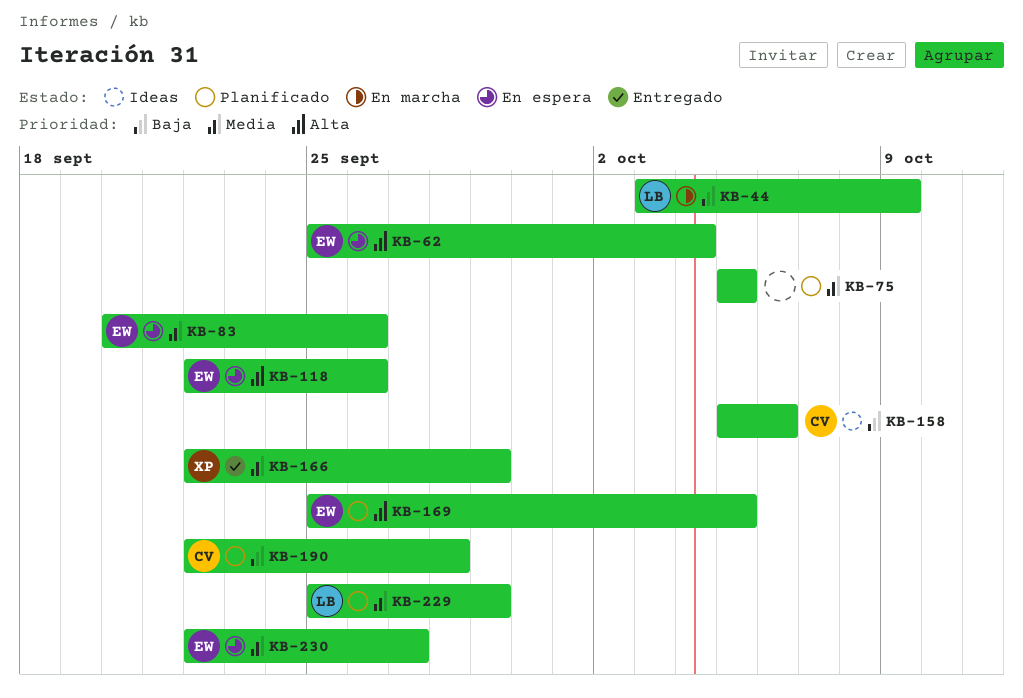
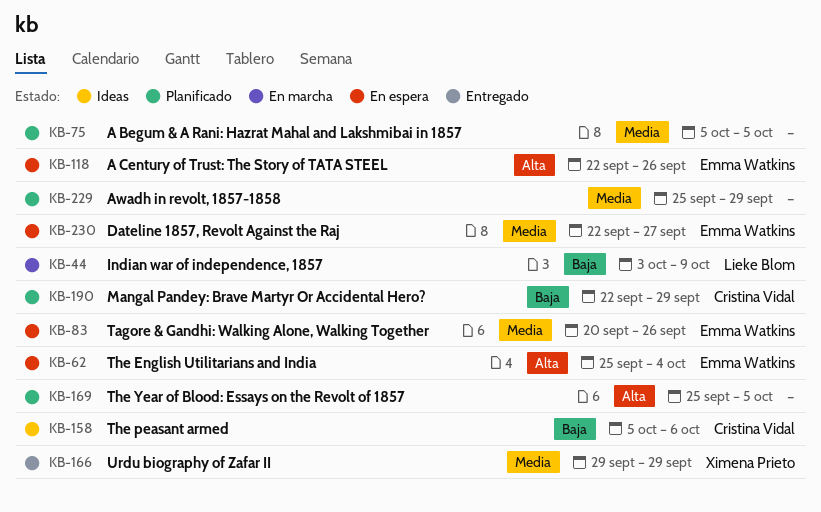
KB-166, start: Sep 22 -> Sep 29
KB-169, owner: Emma Watkins -> none
KB-190, due: Sep 28 -> Sep 29
KB-229, owner: Lieke Blom -> none

